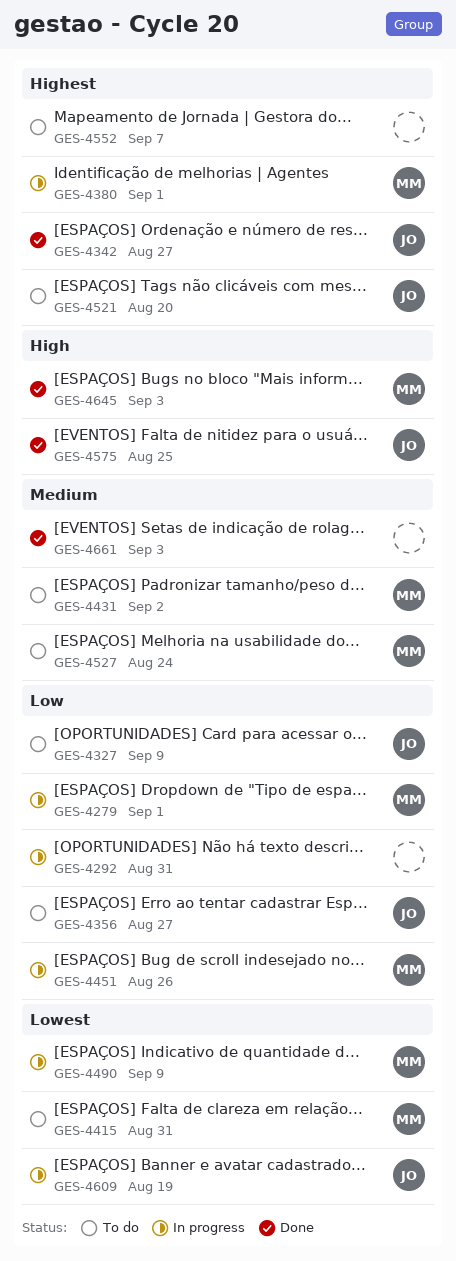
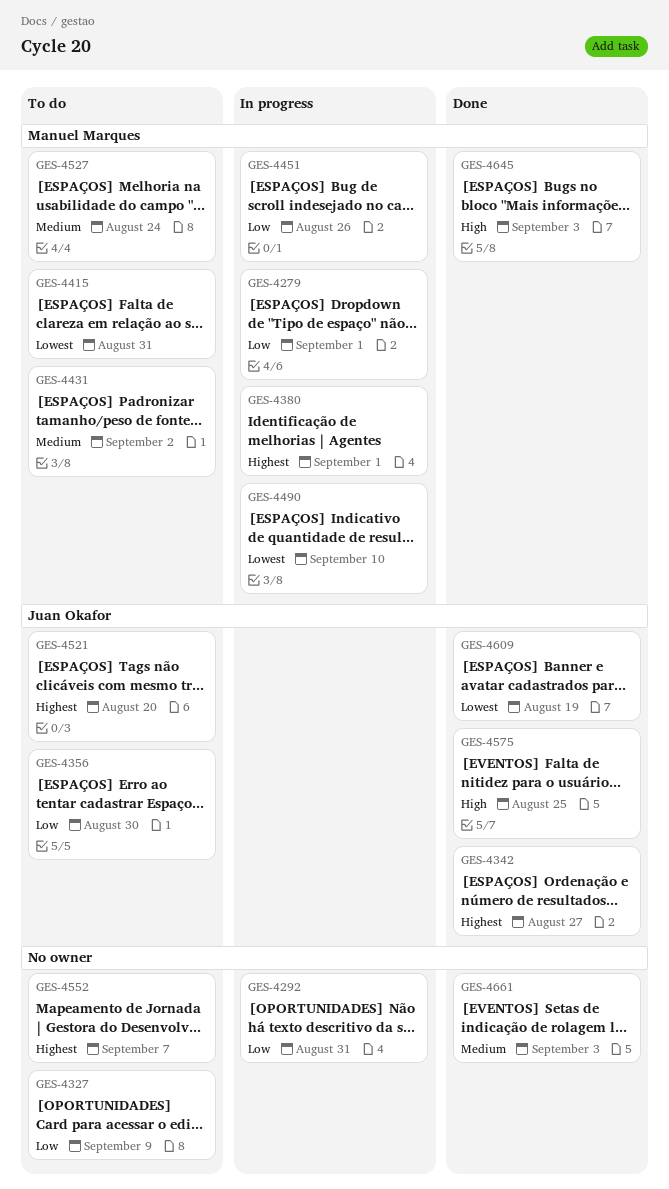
GES-4327, owner: Juan Okafor -> none
GES-4356, due: Aug 27 -> Aug 30
GES-4490, due: Sep 9 -> Sep 10
GES-4609, status: In progress -> Done

